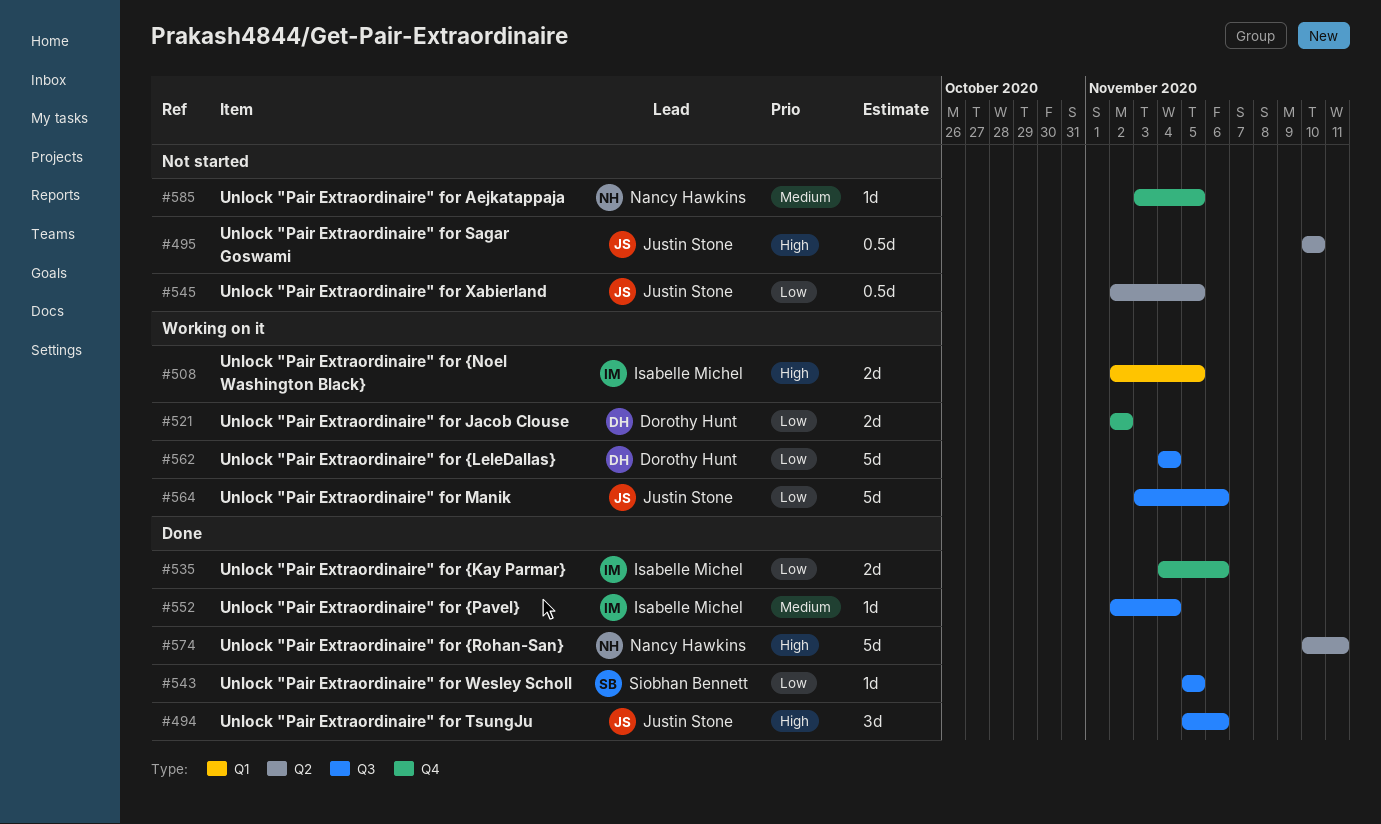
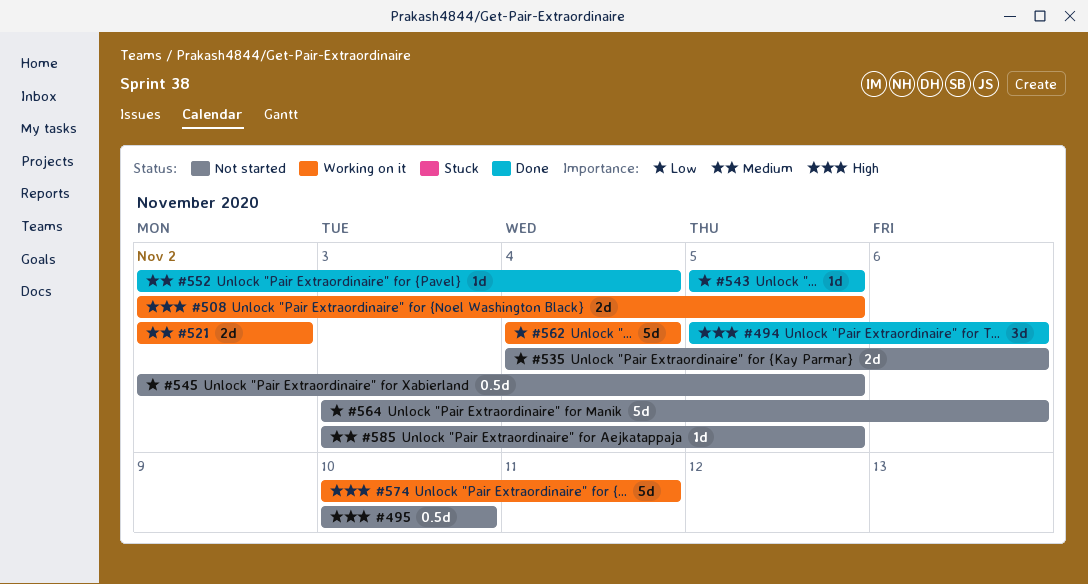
#521, priority: Low -> Medium
#535, status: Done -> Not started
#564, status: Working on it -> Not started
#574, status: Done -> Working on it

